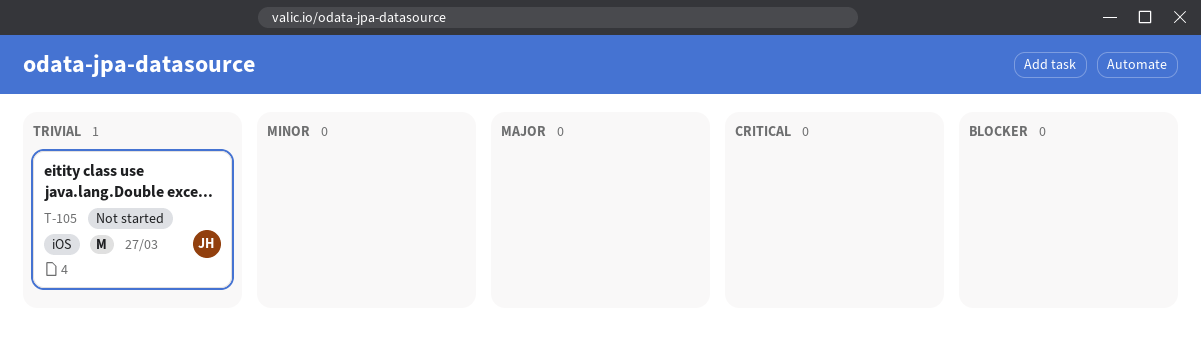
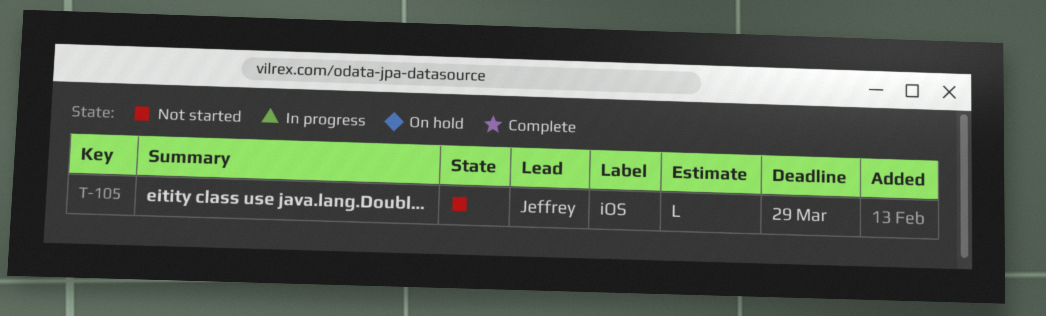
T-105, estimate: M -> L
T-105, due: Mar 27 -> Mar 29

